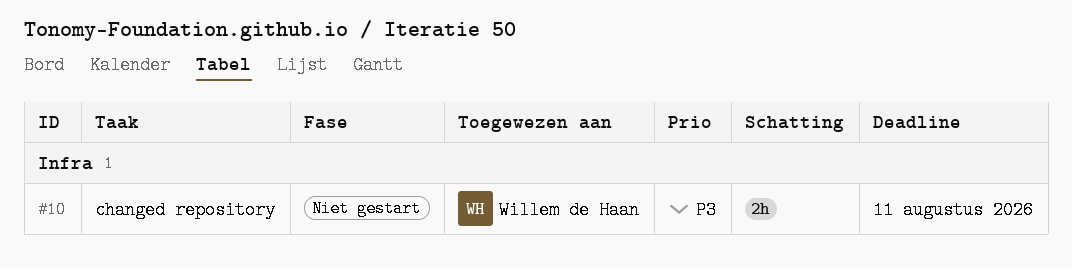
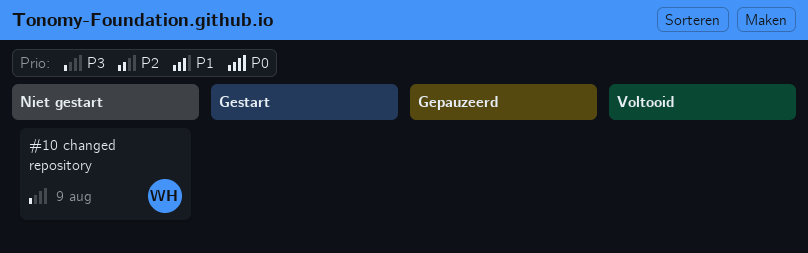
#10, due: Aug 11 -> Aug 9

